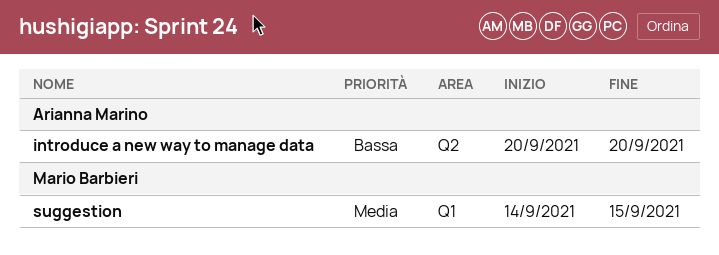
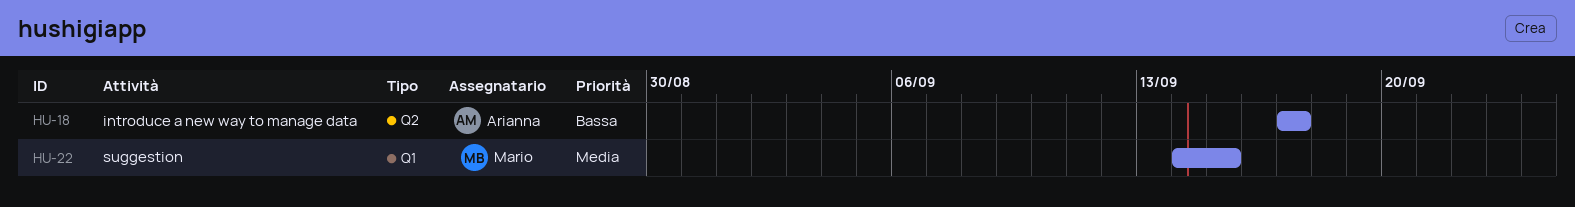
introduce a new way to manage data, start: Sep 20 -> Sep 17
introduce a new way to manage data, due: Sep 20 -> Sep 17

